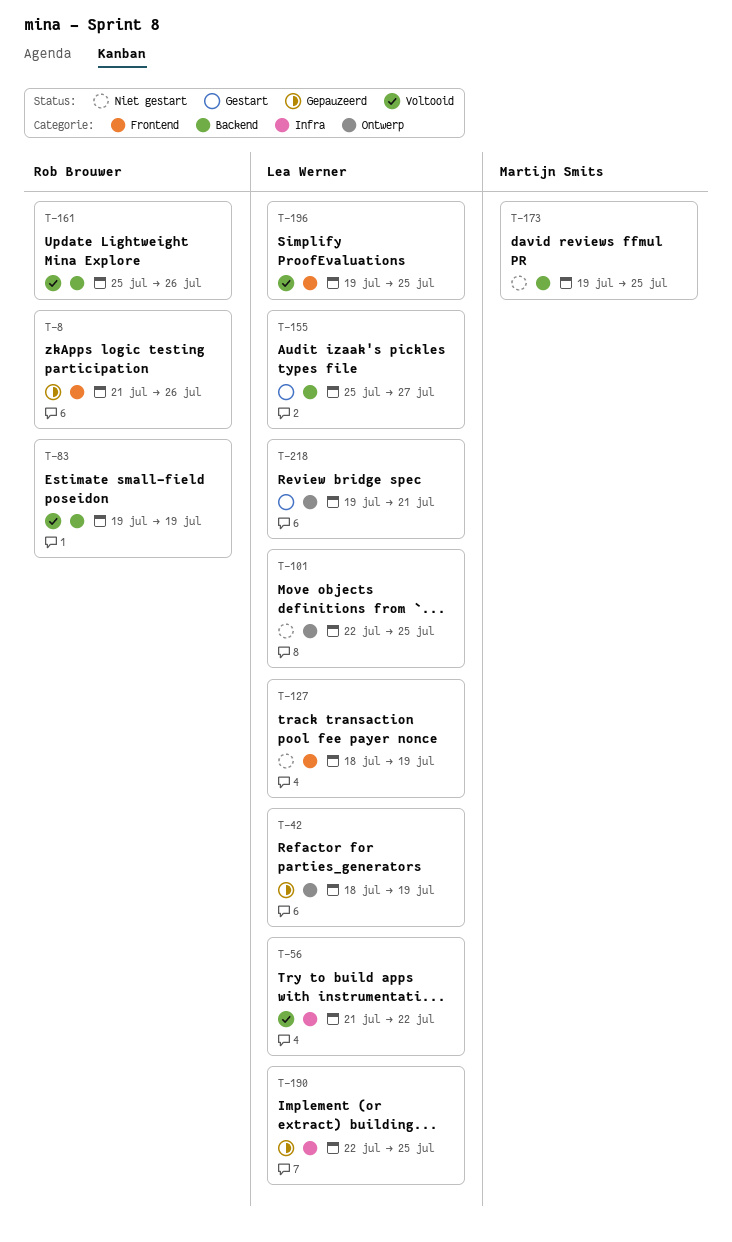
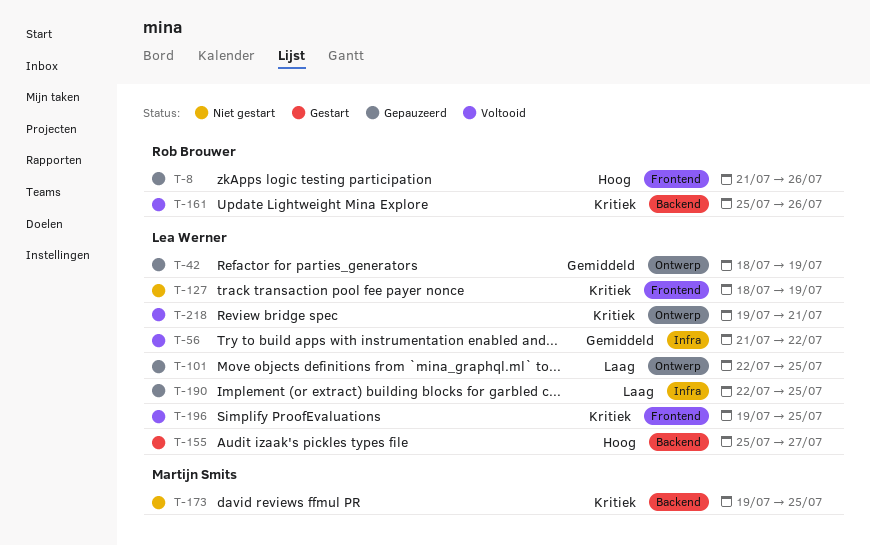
T-83: present -> none
T-101, status: Niet gestart -> Gepauzeerd
T-218, status: Gestart -> Voltooid

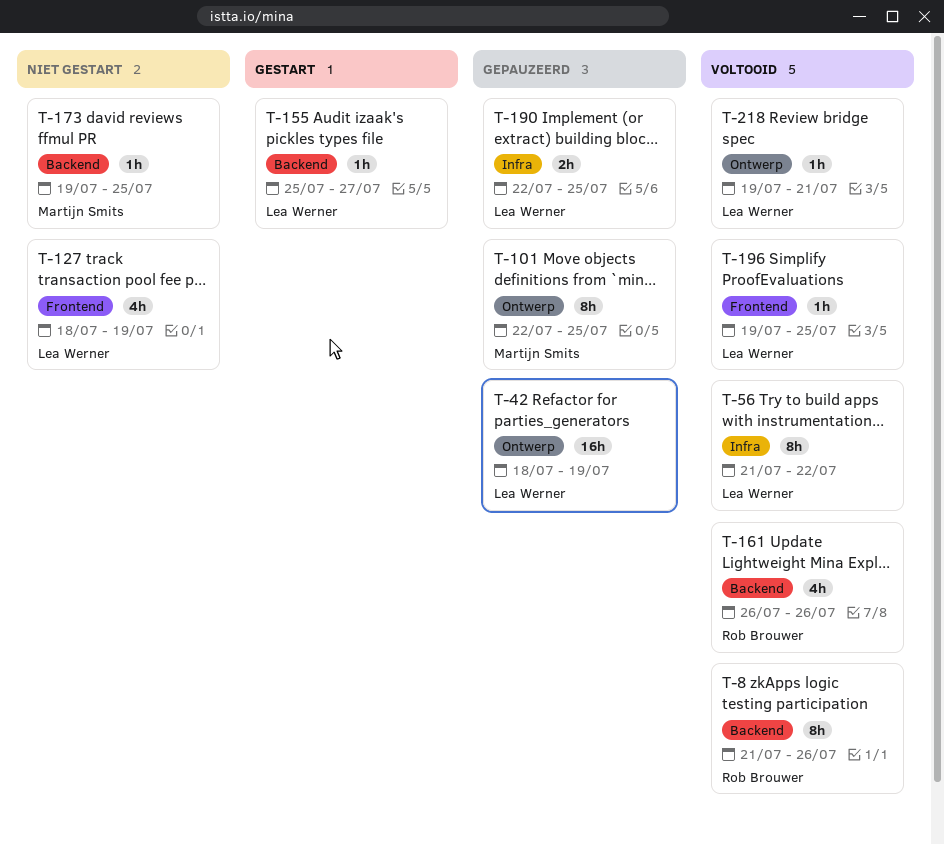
T-8, status: Gepauzeerd -> Voltooid
T-8, label: Frontend -> Backend
T-101, owner: Lea Werner -> Martijn Smits
T-161, start: Jul 25 -> Jul 26

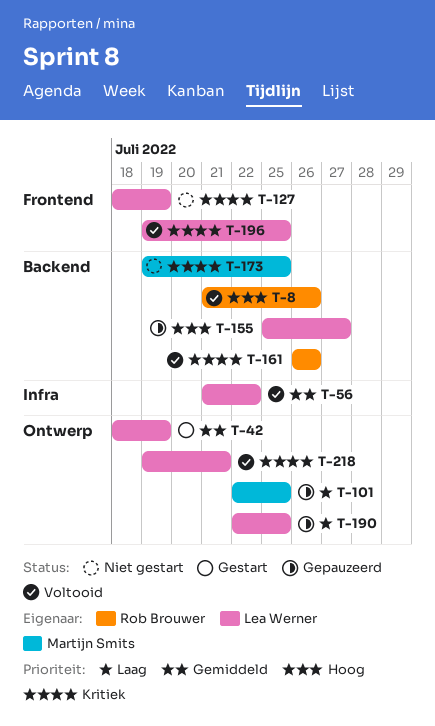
T-42, status: Gepauzeerd -> Gestart
T-155, status: Gestart -> Gepauzeerd
T-190, label: Infra -> Ontwerp

